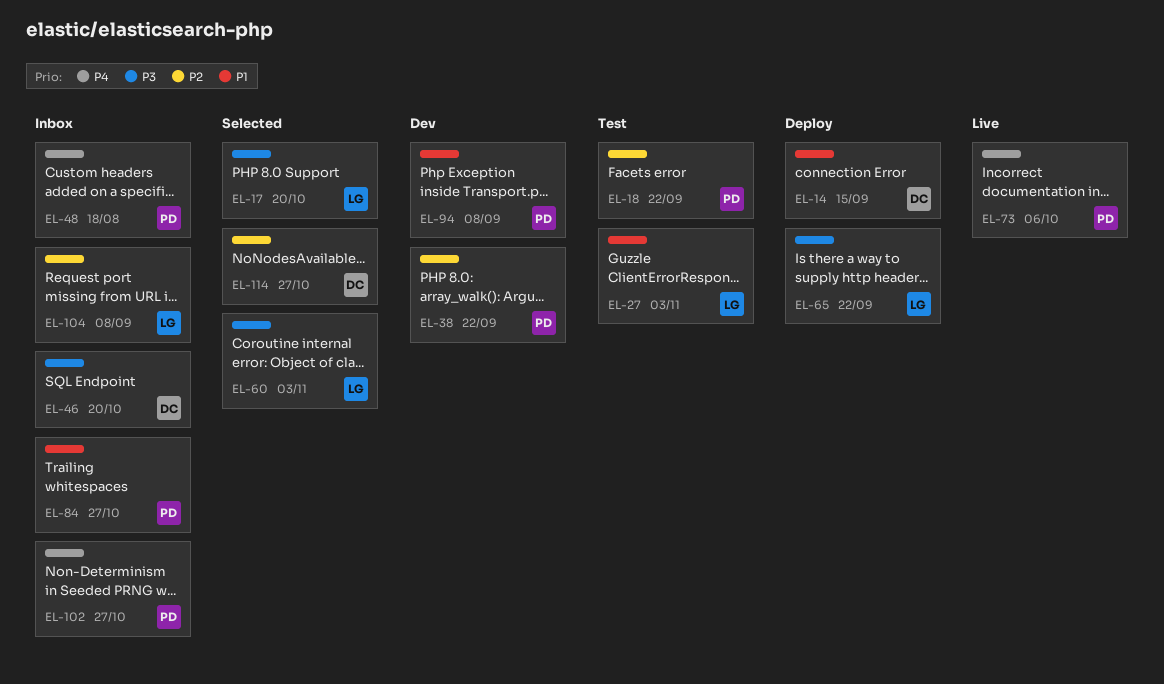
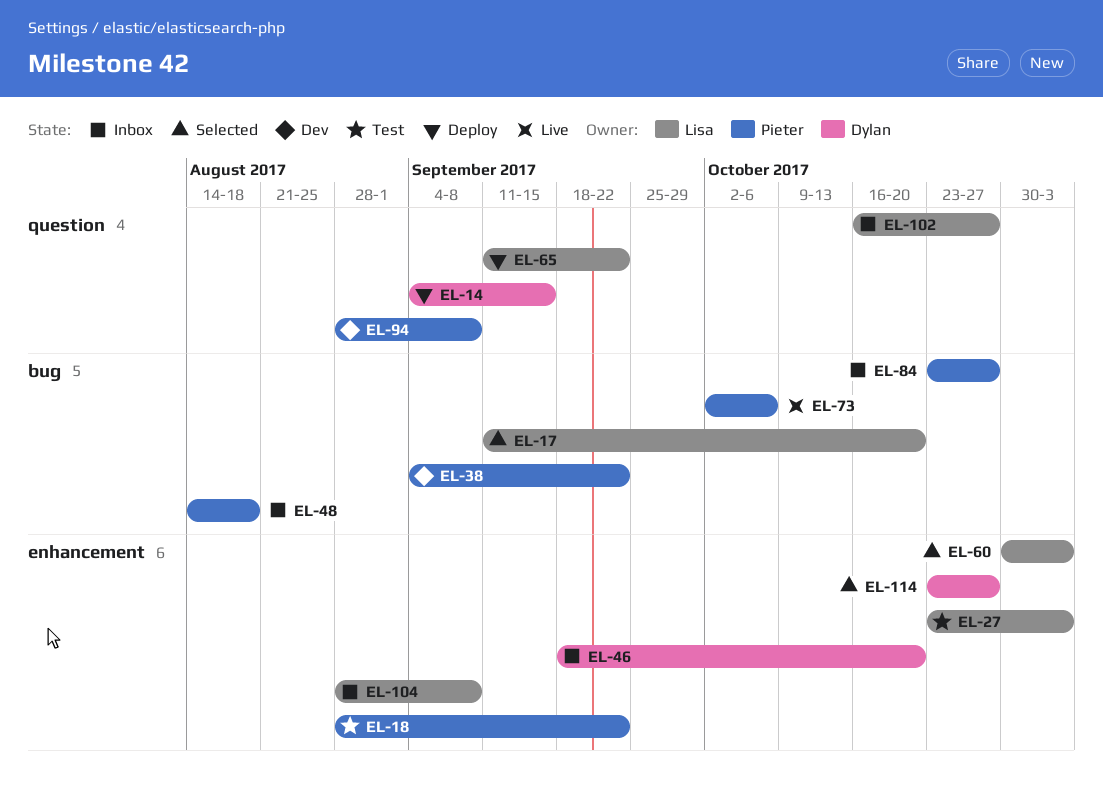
EL-102, owner: Pieter -> Lisa

